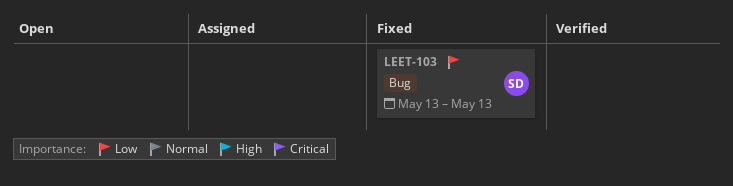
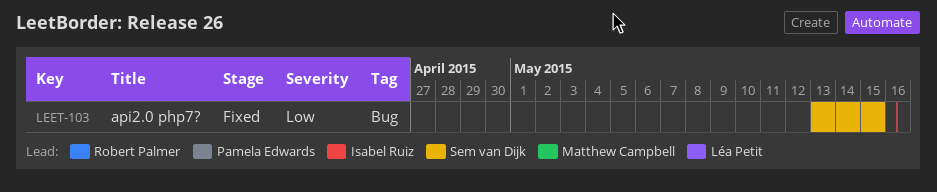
LEET-103, due: May 13 -> May 15

